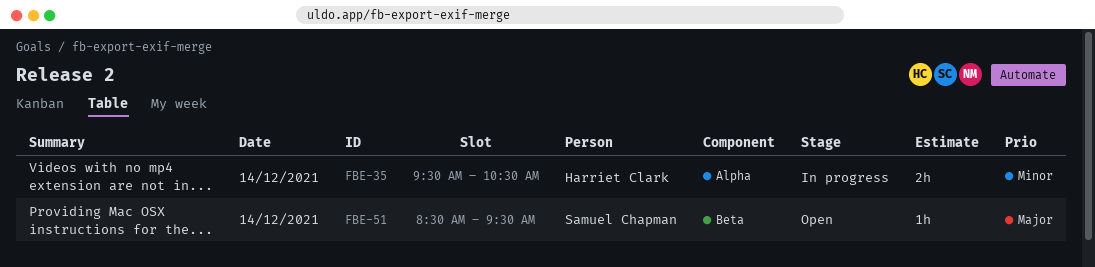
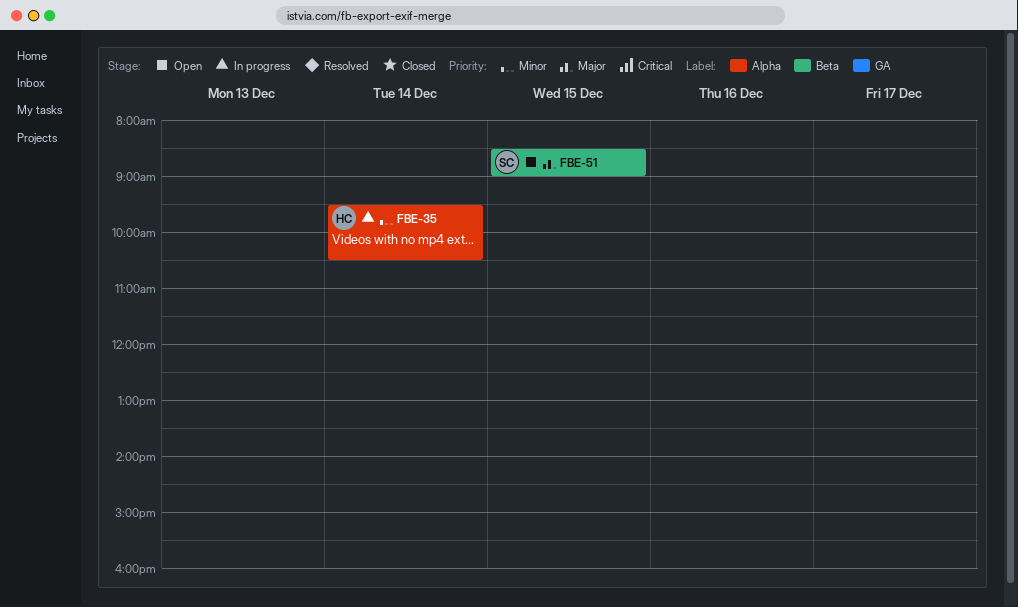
FBE-51, day: Dec 14 -> Dec 15
FBE-51, ends: 09:30 -> 09:00

